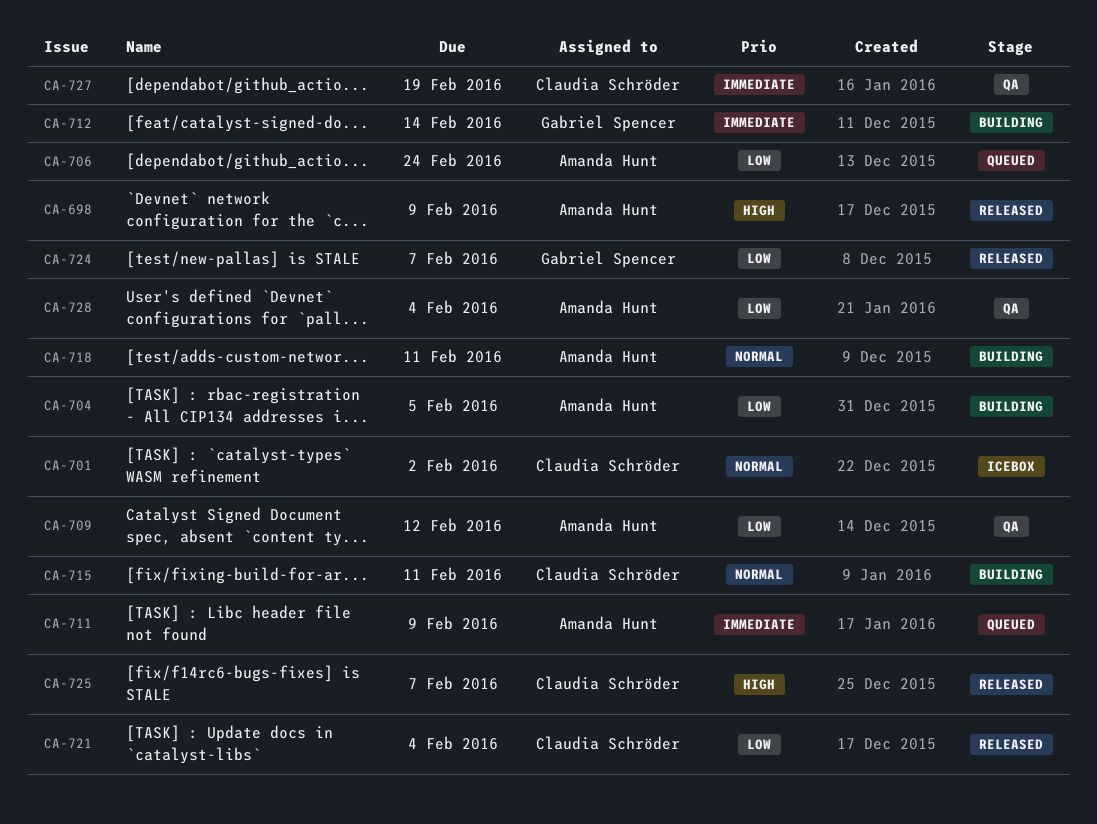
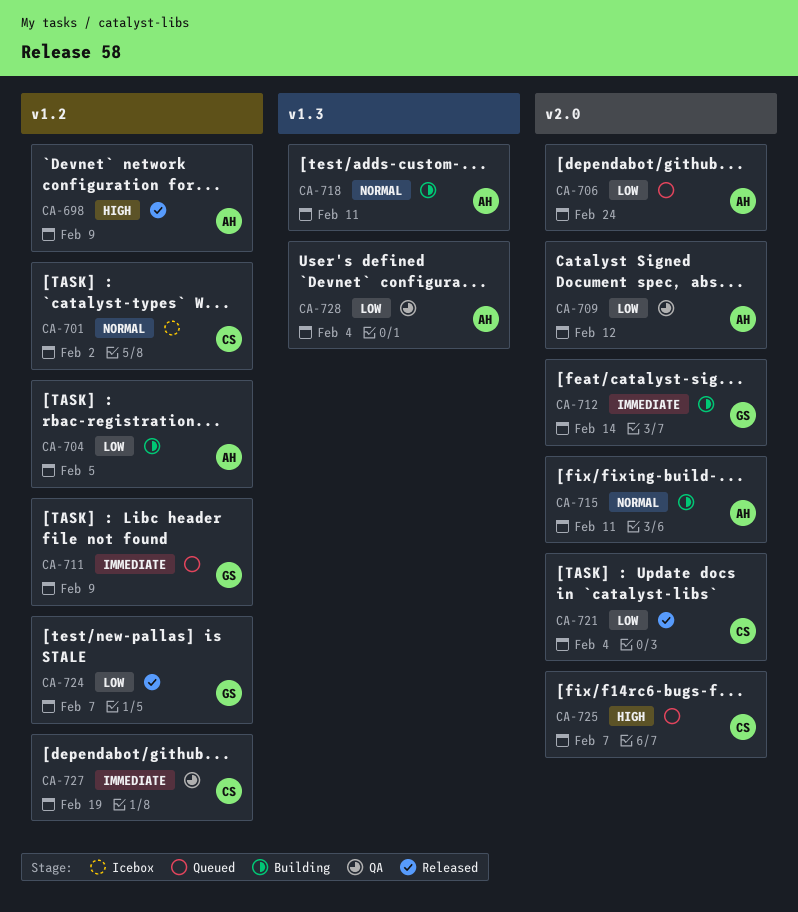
CA-711, owner: Amanda Hunt -> Gabriel Spencer
CA-715, owner: Claudia Schröder -> Amanda Hunt
CA-725, status: Released -> Queued

